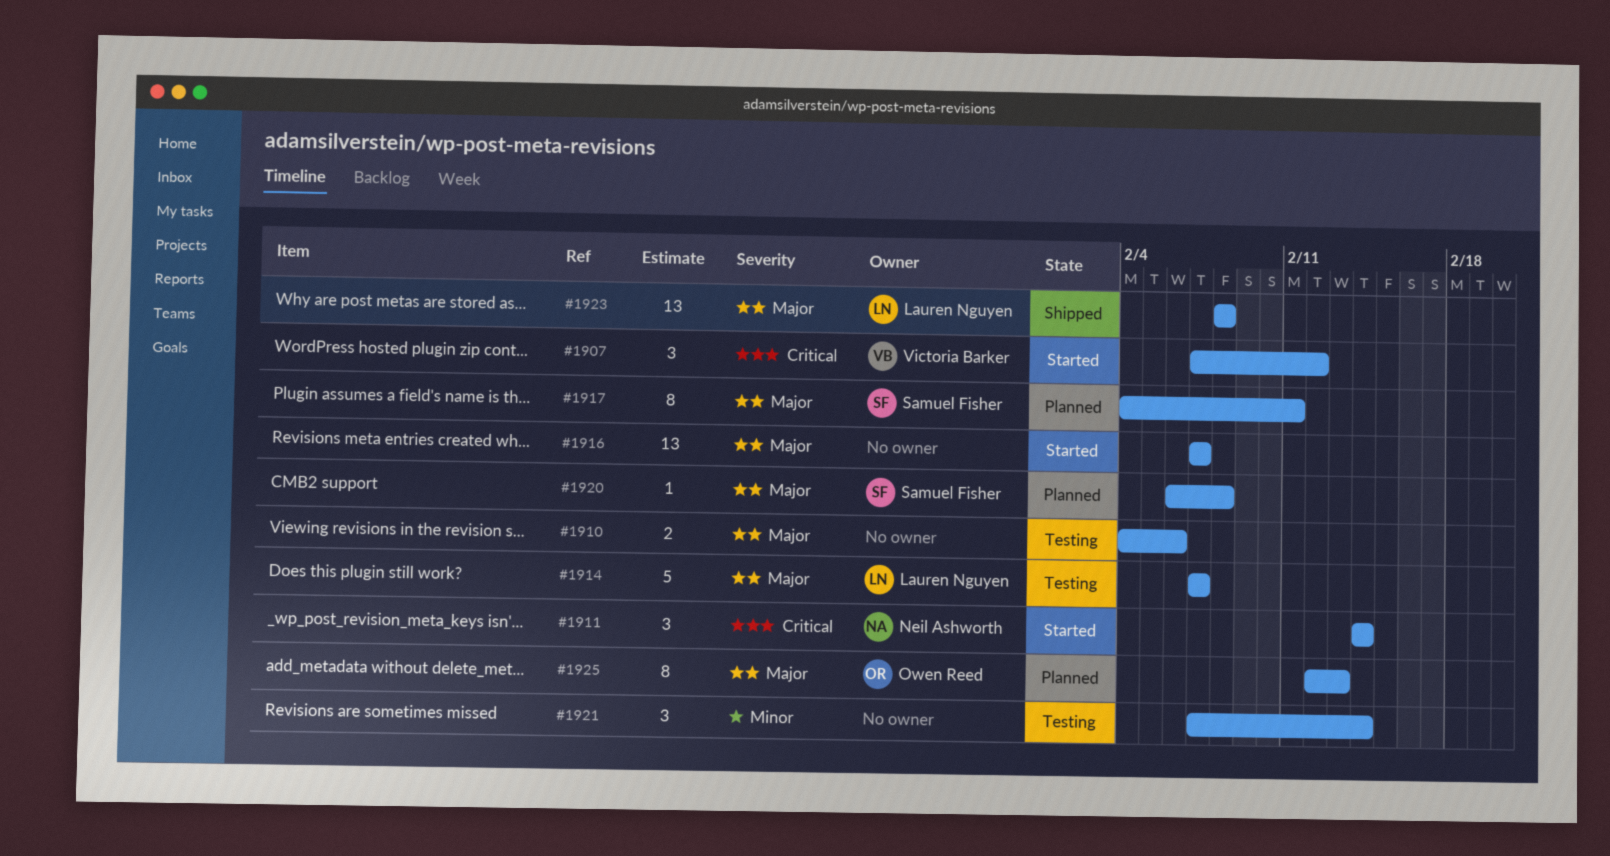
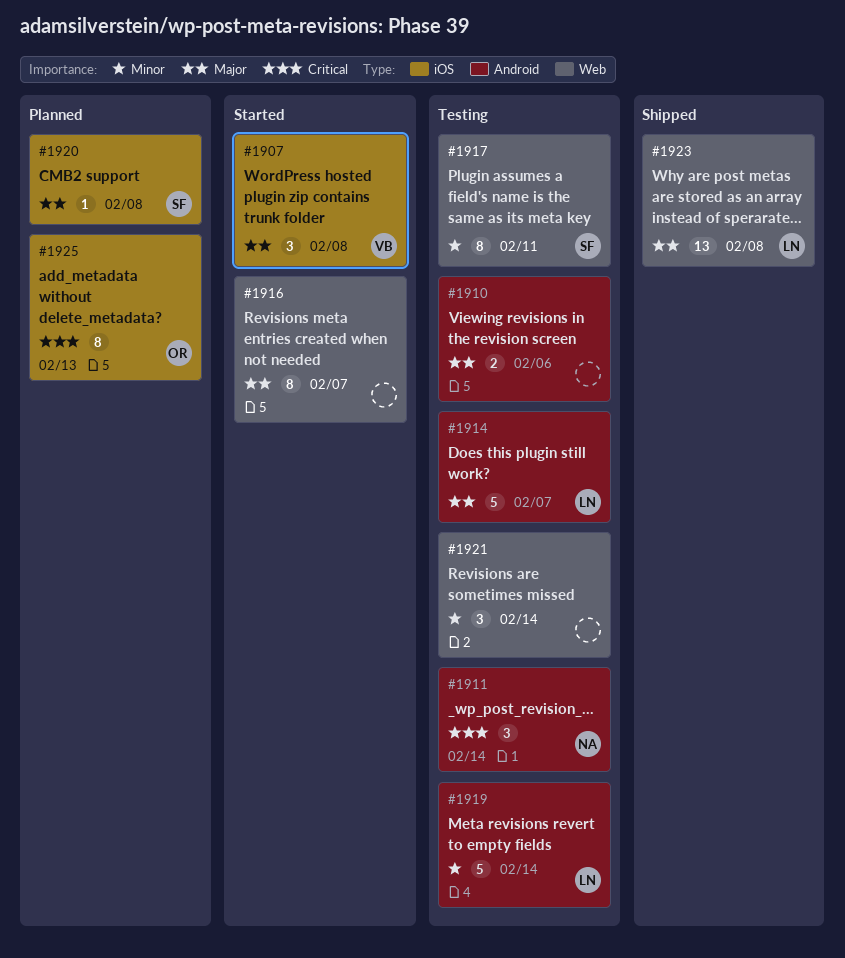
#1907, priority: Critical -> Major
#1907, due: Feb 12 -> Feb 8
#1911, status: Started -> Testing
#1916, estimate: 13 -> 8
#1917, status: Planned -> Testing
#1917, priority: Major -> Minor
#1919: none -> present
#1925, priority: Major -> Critical

